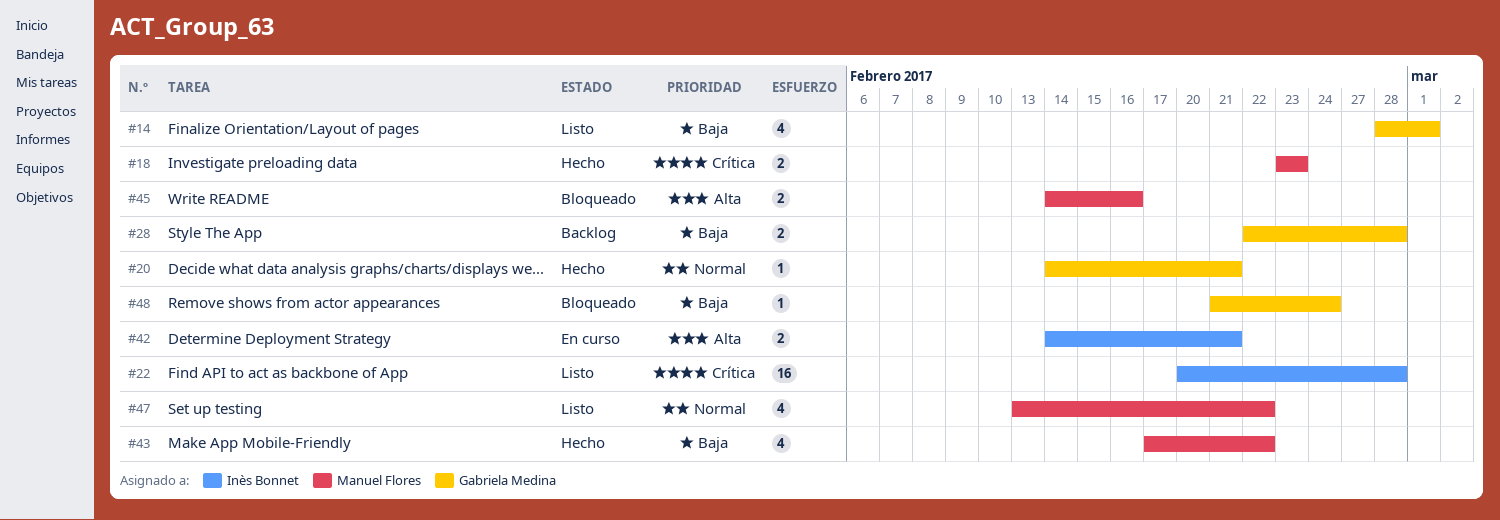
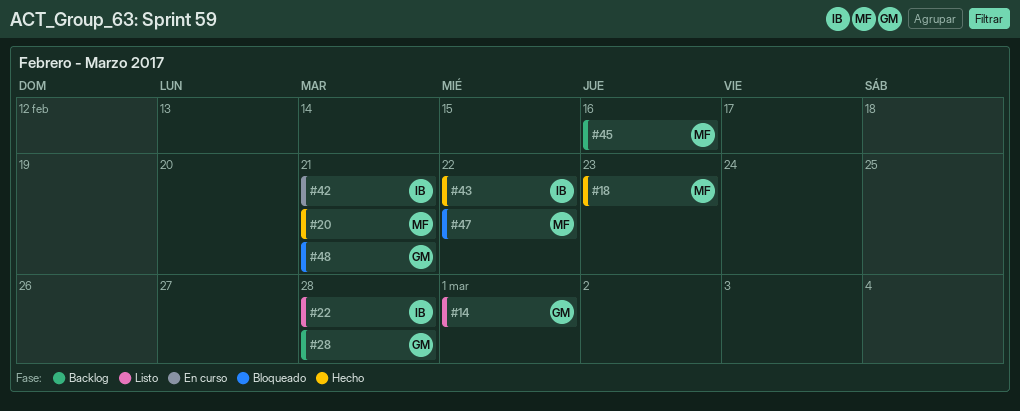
#20, owner: Gabriela Medina -> Manuel Flores
#43, owner: Manuel Flores -> Inès Bonnet
#45, status: Bloqueado -> Backlog
#47, status: Listo -> Bloqueado
#48, due: Feb 24 -> Feb 21

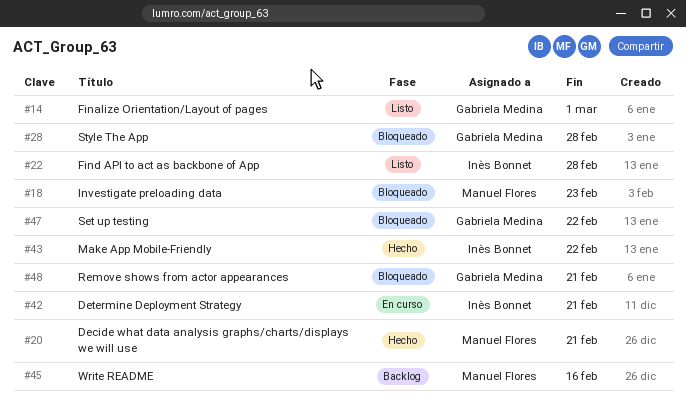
#18, status: Hecho -> Bloqueado
#28, status: Backlog -> Bloqueado
#47, owner: Manuel Flores -> Gabriela Medina

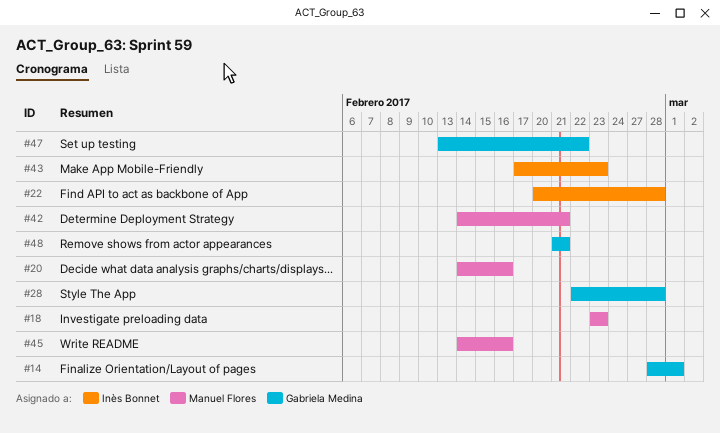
#20, due: Feb 21 -> Feb 16
#42, owner: Inès Bonnet -> Manuel Flores
#43, due: Feb 22 -> Feb 23

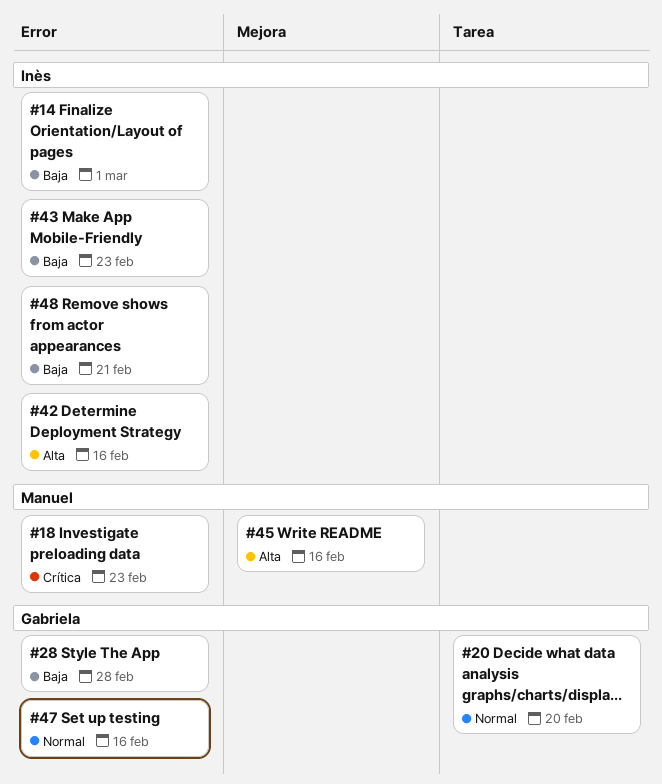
#14, owner: Gabriela Medina -> Inès Bonnet
#20, owner: Manuel Flores -> Gabriela Medina
#20, due: Feb 16 -> Feb 20
#22: present -> none
#42, owner: Manuel Flores -> Inès Bonnet
#42, due: Feb 21 -> Feb 16
#47, due: Feb 22 -> Feb 16
#48, owner: Gabriela Medina -> Inès Bonnet

